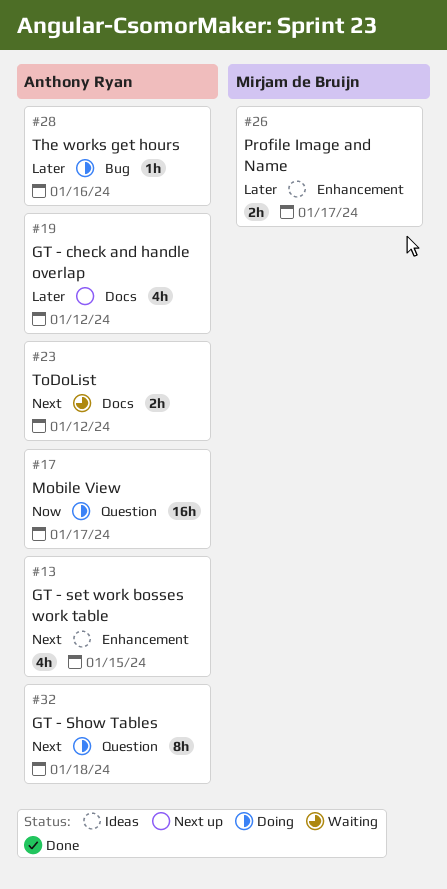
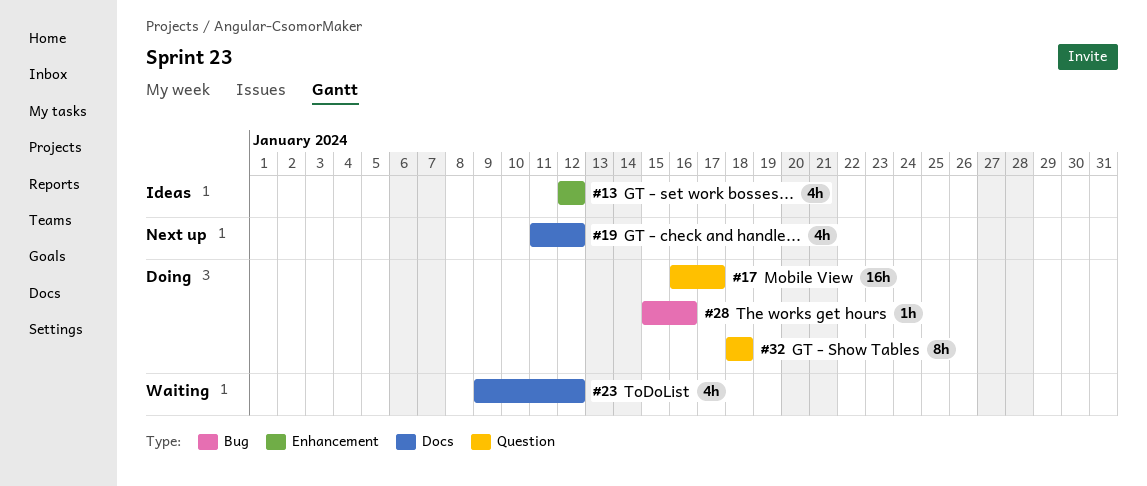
#13, due: Jan 15 -> Jan 12
#23, estimate: 2h -> 4h
#26: present -> none

